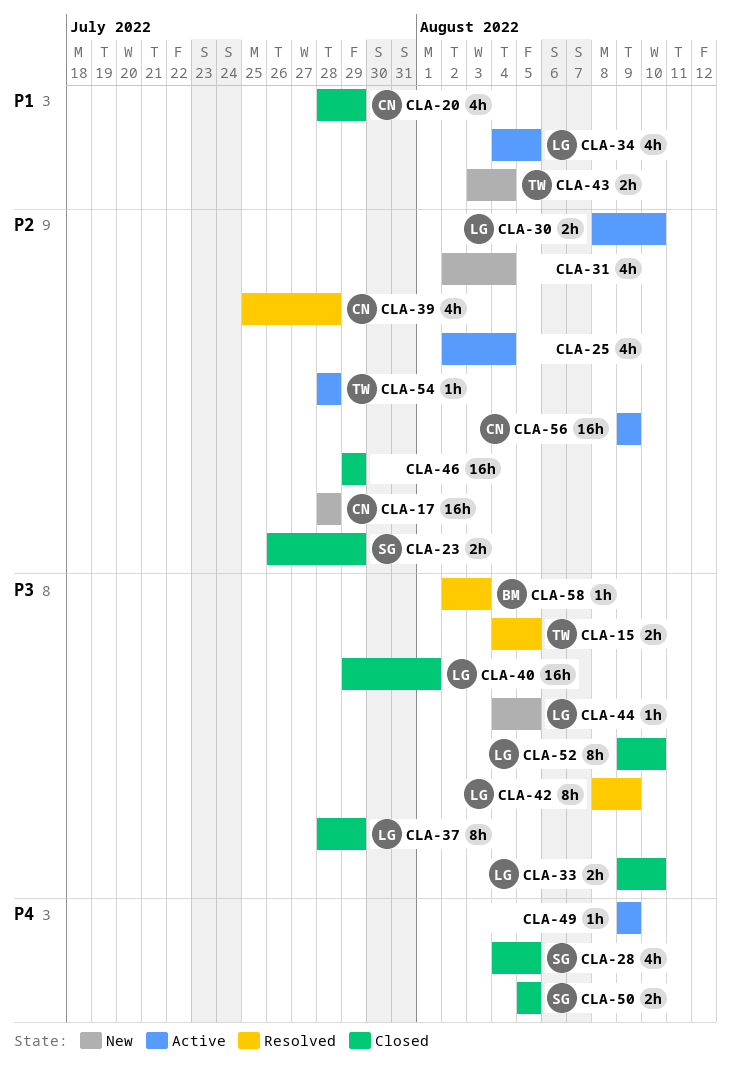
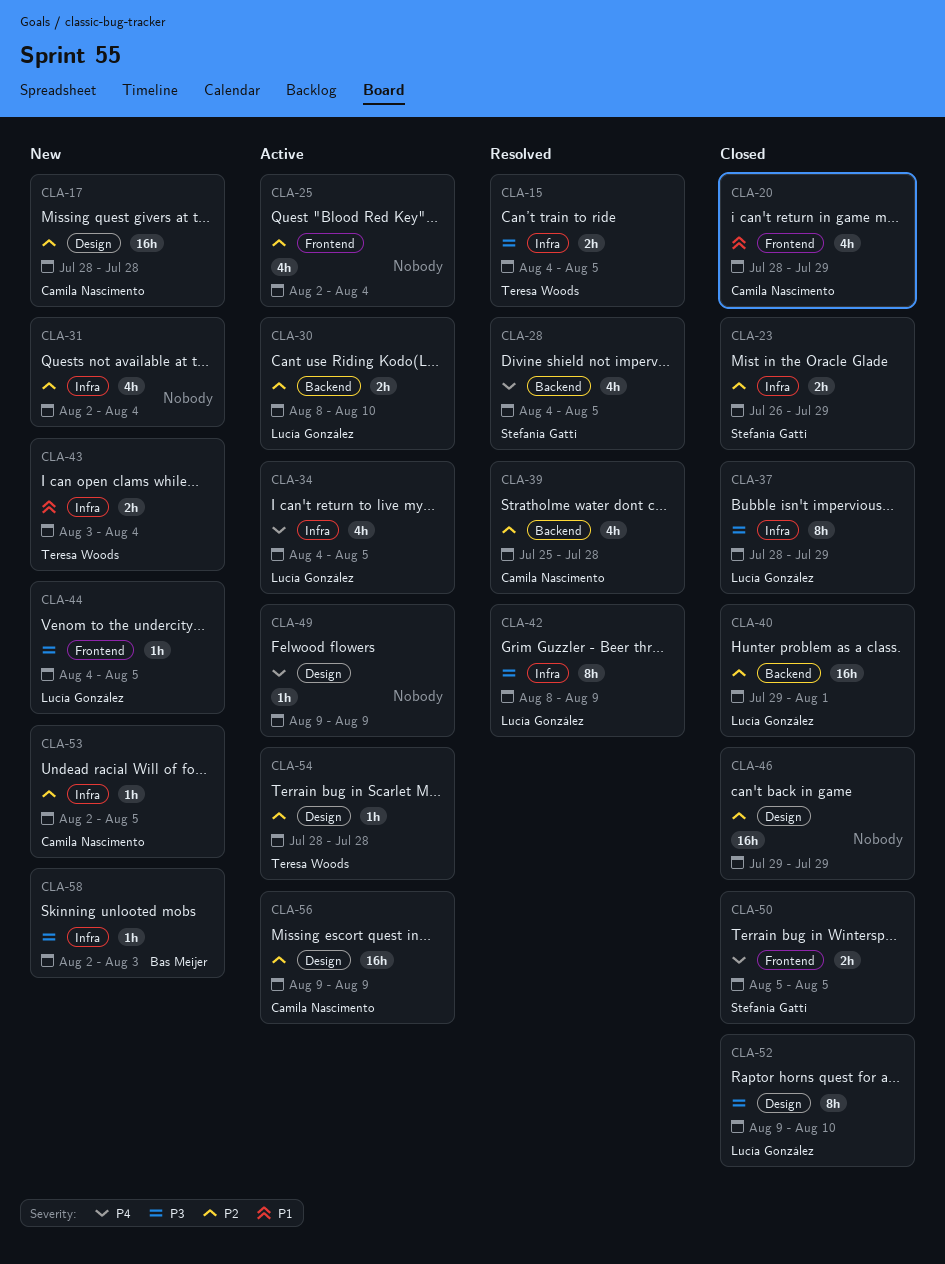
CLA-28, status: Closed -> Resolved
CLA-33: present -> none
CLA-34, priority: P1 -> P4
CLA-40, priority: P3 -> P2
CLA-53: none -> present
CLA-58, status: Resolved -> New

